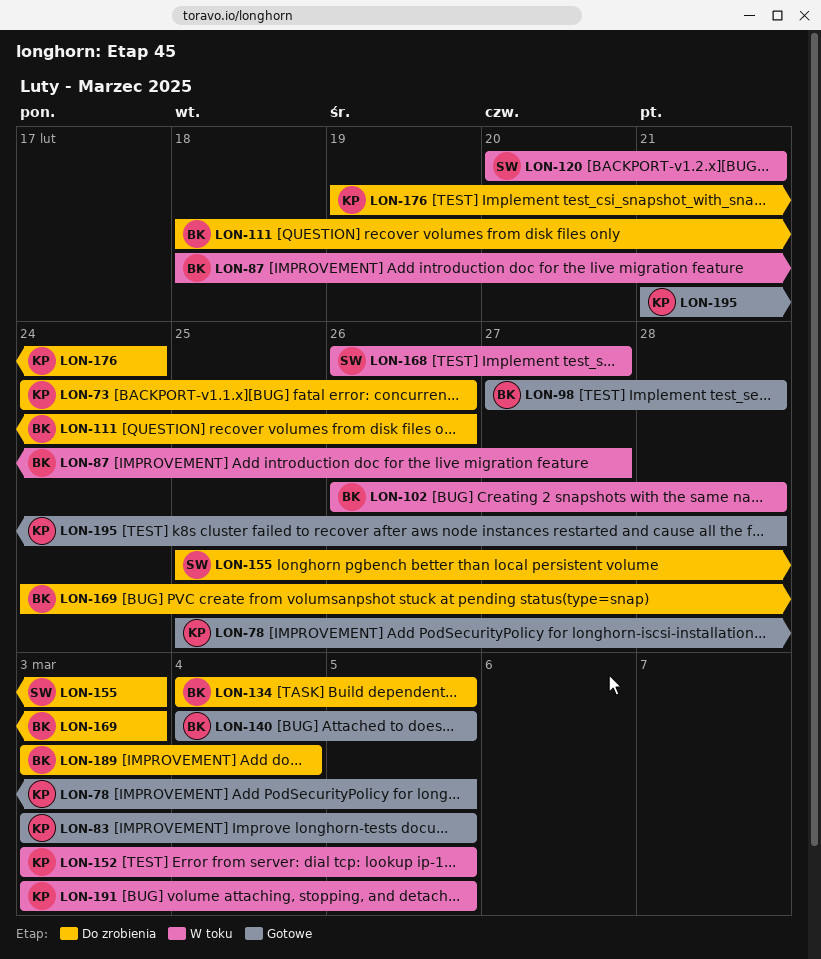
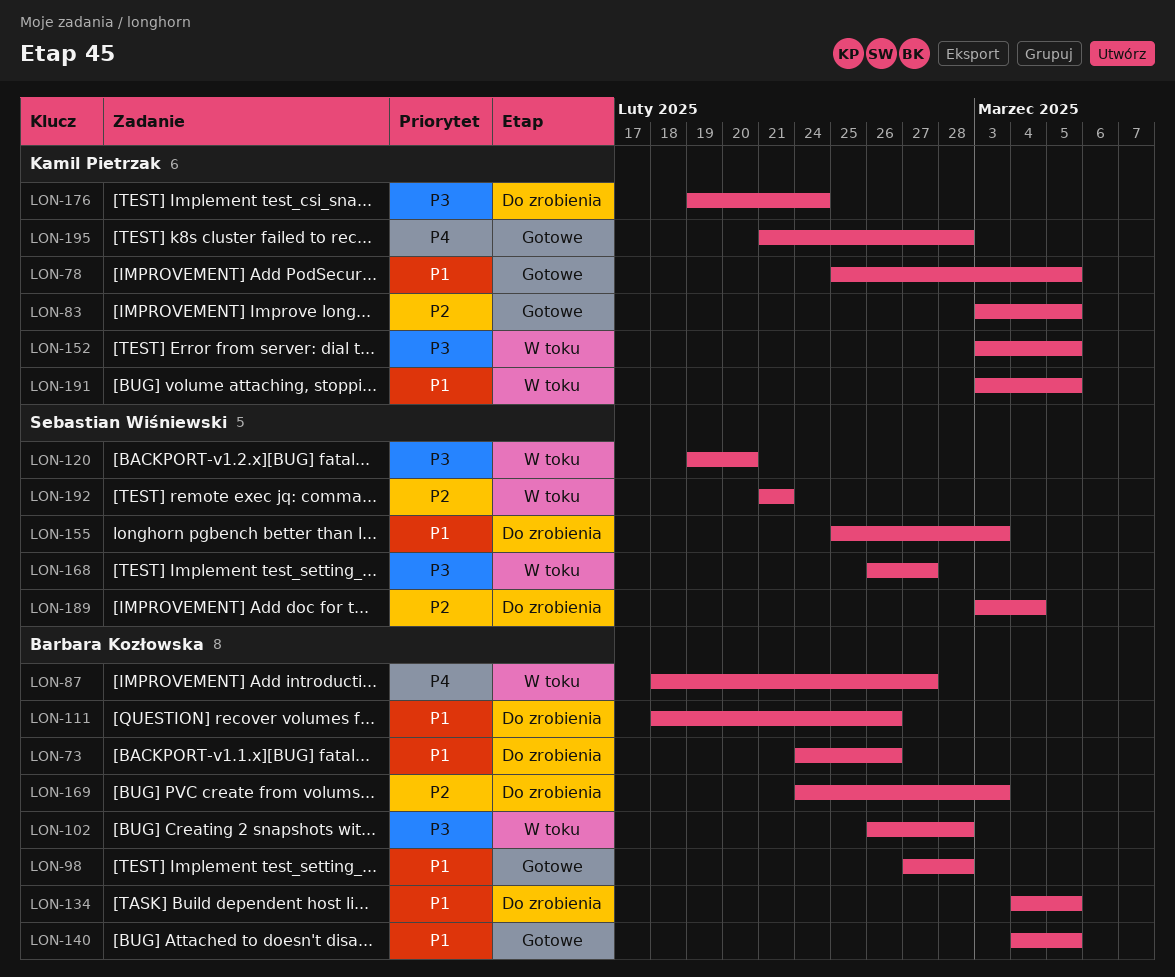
LON-73, owner: Kamil Pietrzak -> Barbara Kozłowska
LON-120, start: Feb 20 -> Feb 19
LON-120, due: Feb 21 -> Feb 20
LON-189, owner: Barbara Kozłowska -> Sebastian Wiśniewski
LON-192: none -> present

